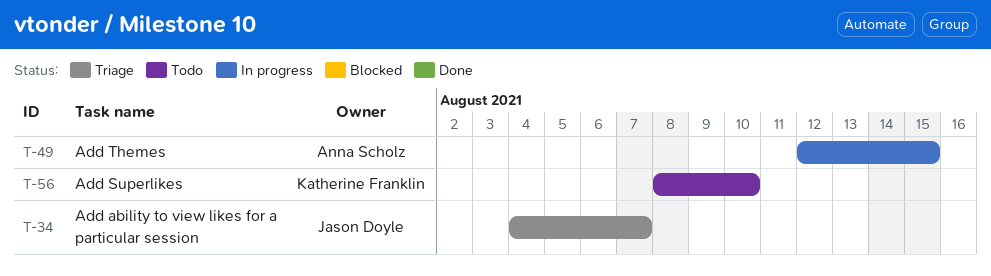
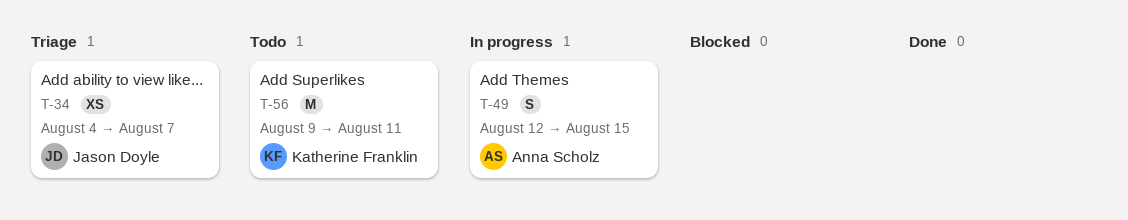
T-56, start: Aug 8 -> Aug 9
T-56, due: Aug 10 -> Aug 11

